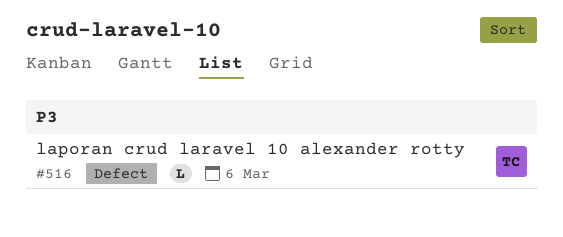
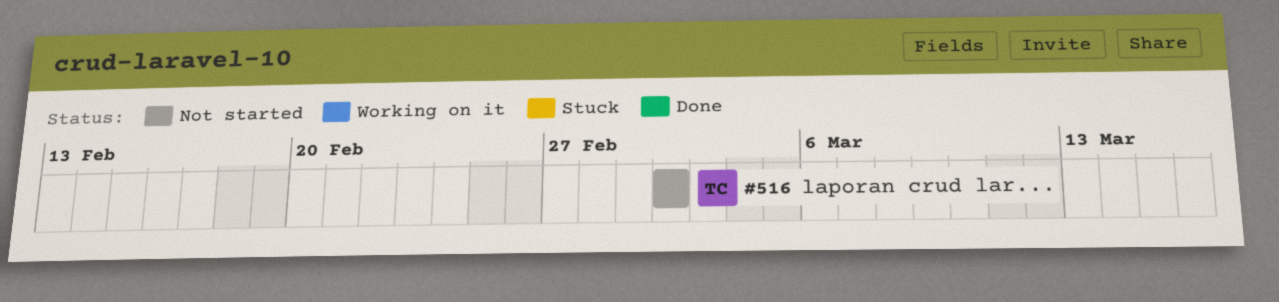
#516, due: Mar 6 -> Mar 2

